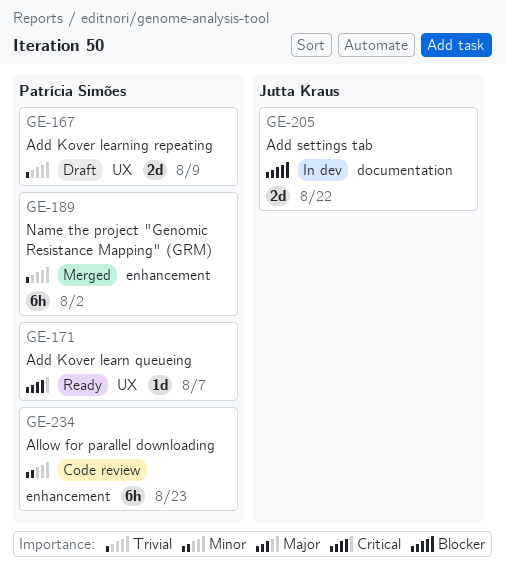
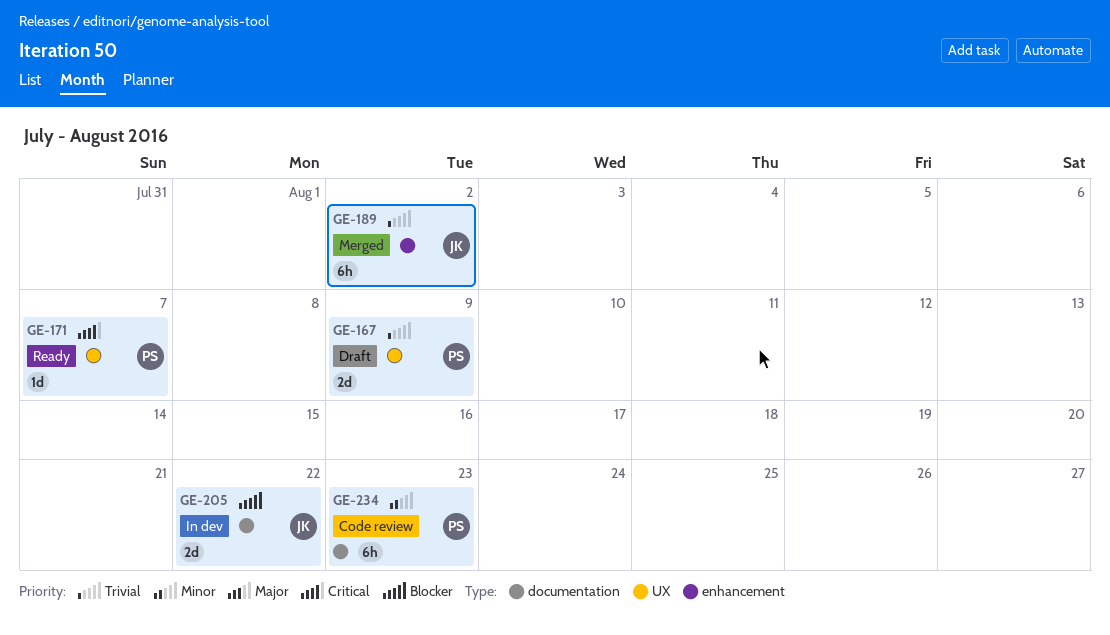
GE-189, owner: Patrícia Simões -> Jutta Kraus
GE-234, label: enhancement -> documentation

